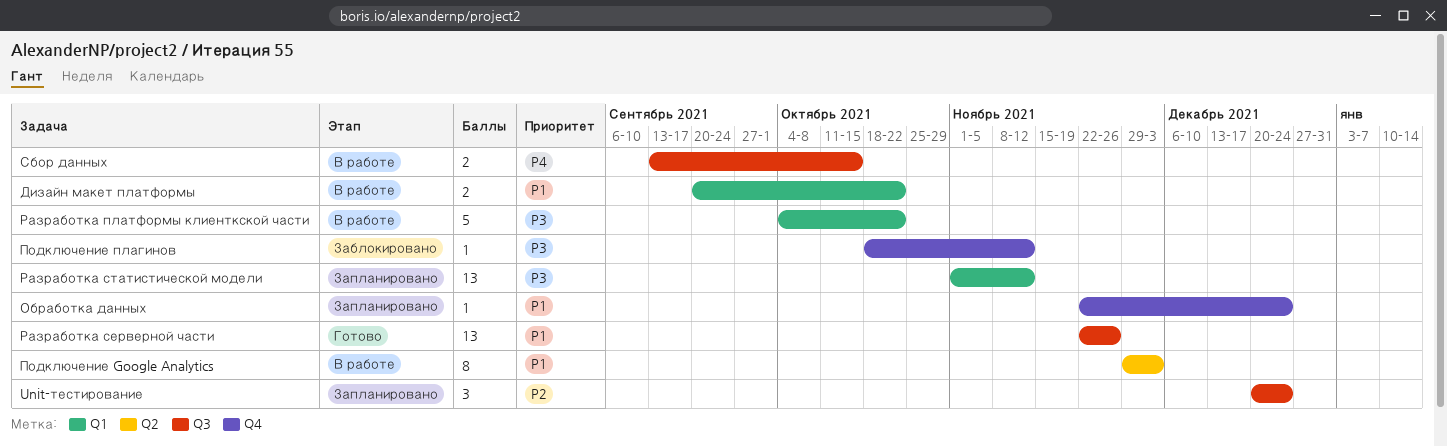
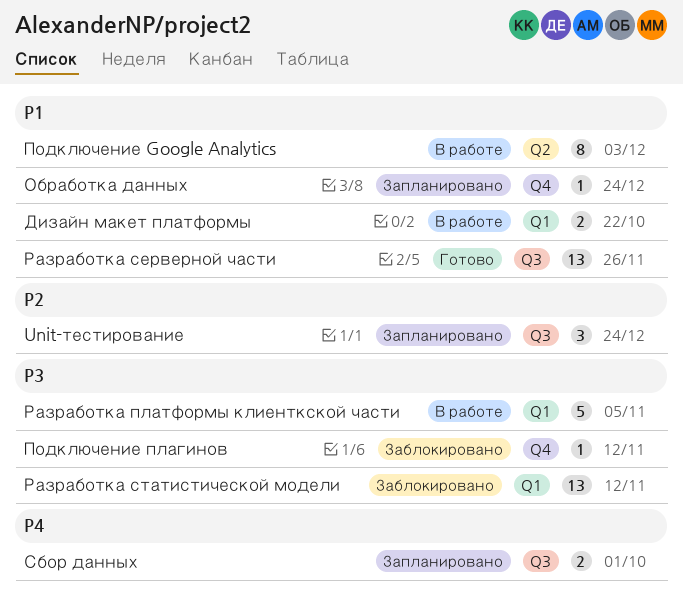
Разработка платформы клиенткской части, due: Oct 22 -> Nov 5
Разработка статистической модели, status: Запланировано -> Заблокировано
Сбор данных, status: В работе -> Запланировано
Сбор данных, due: Oct 15 -> Oct 1

